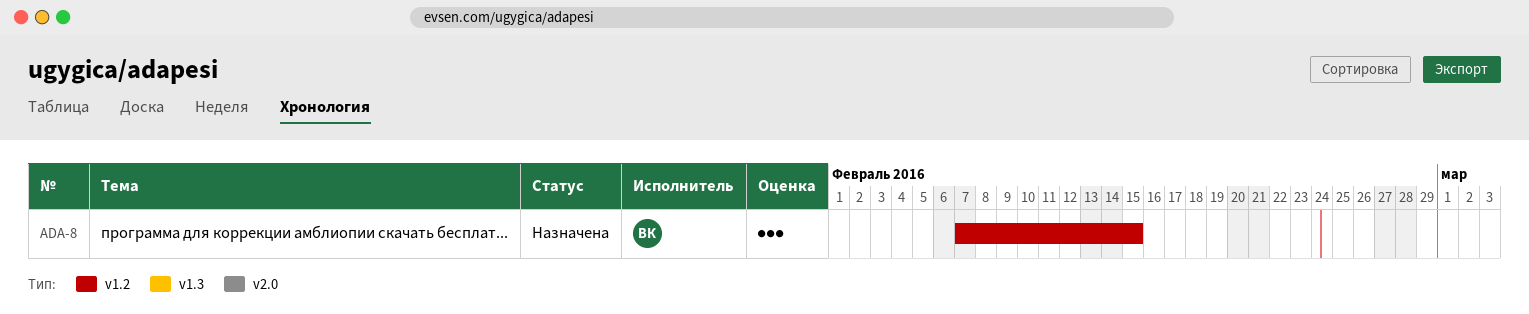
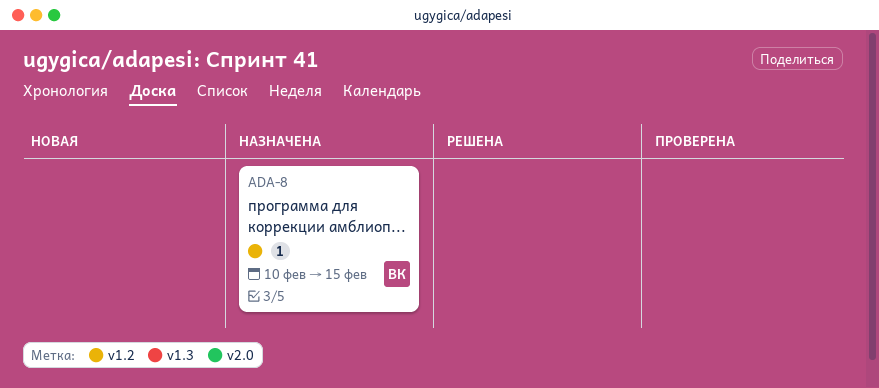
ADA-8, estimate: 3 -> 1
ADA-8, start: Feb 7 -> Feb 10

